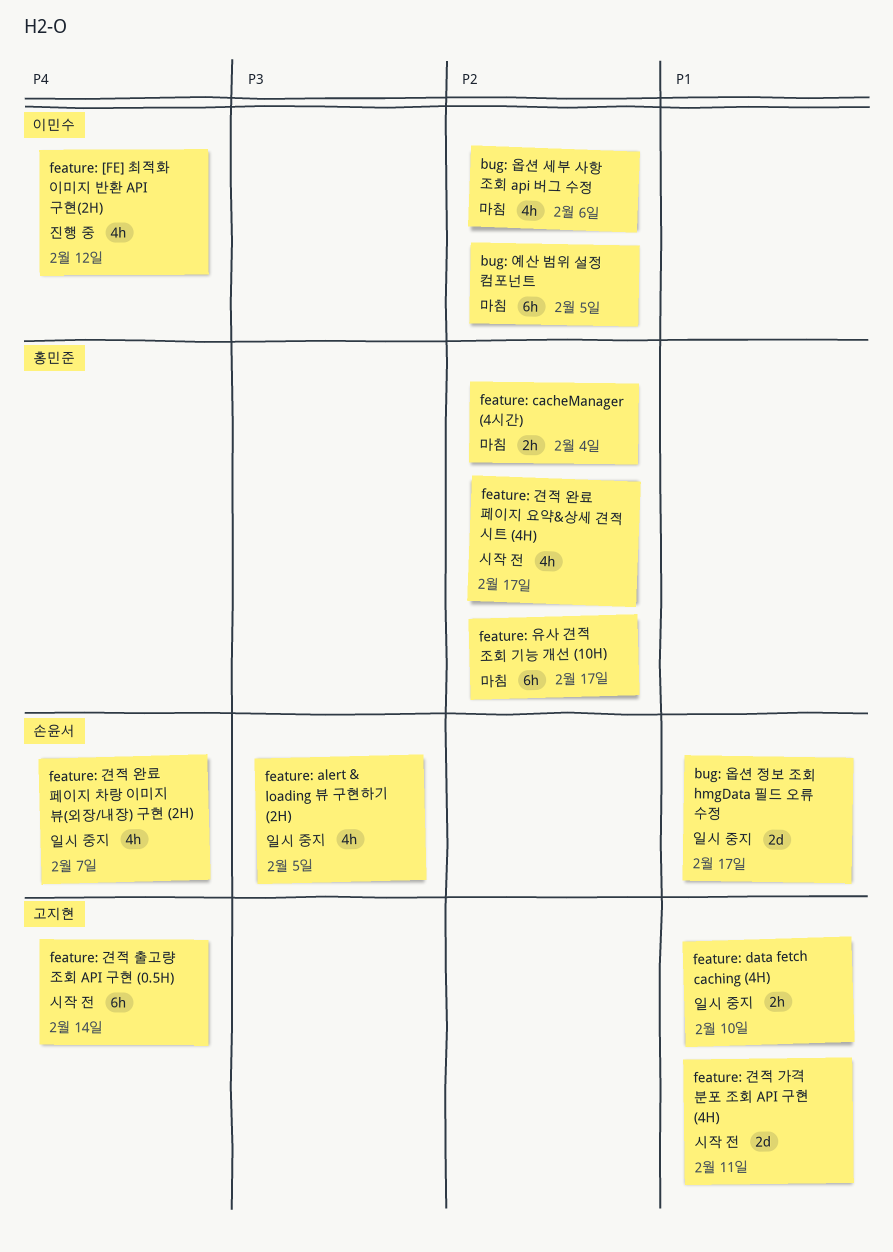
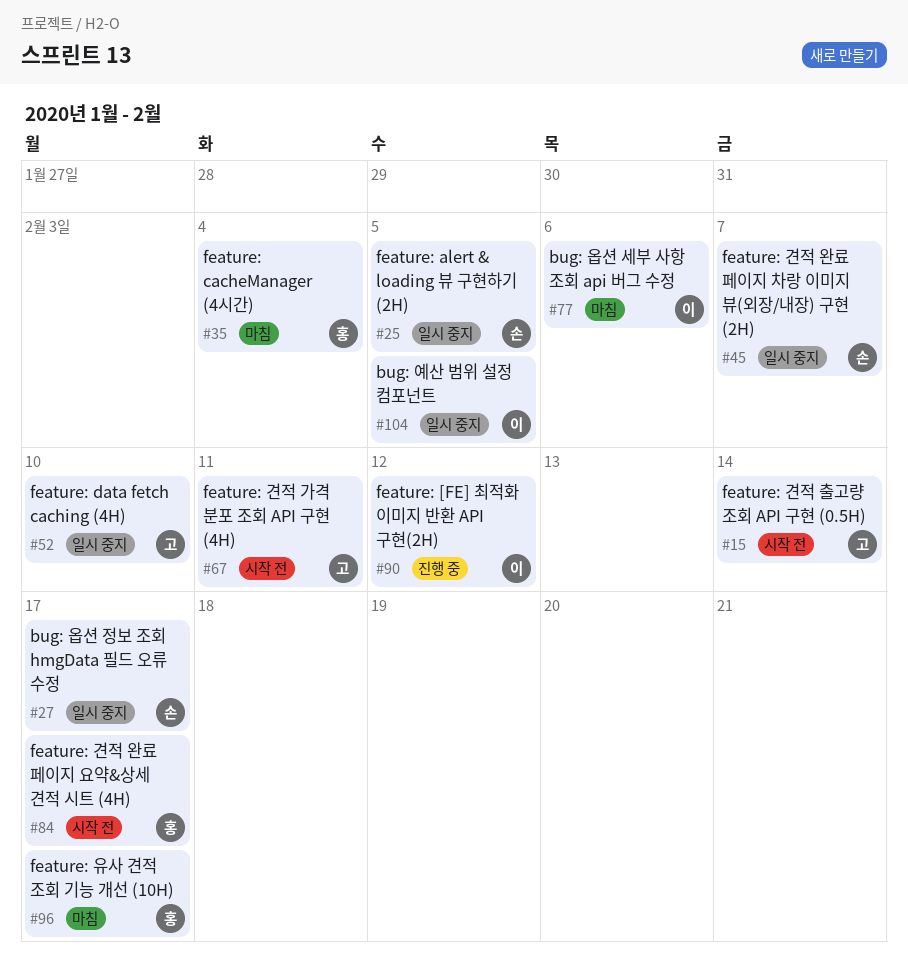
bug: 예산 범위 설정 컴포넌트, status: 마침 -> 일시 중지

